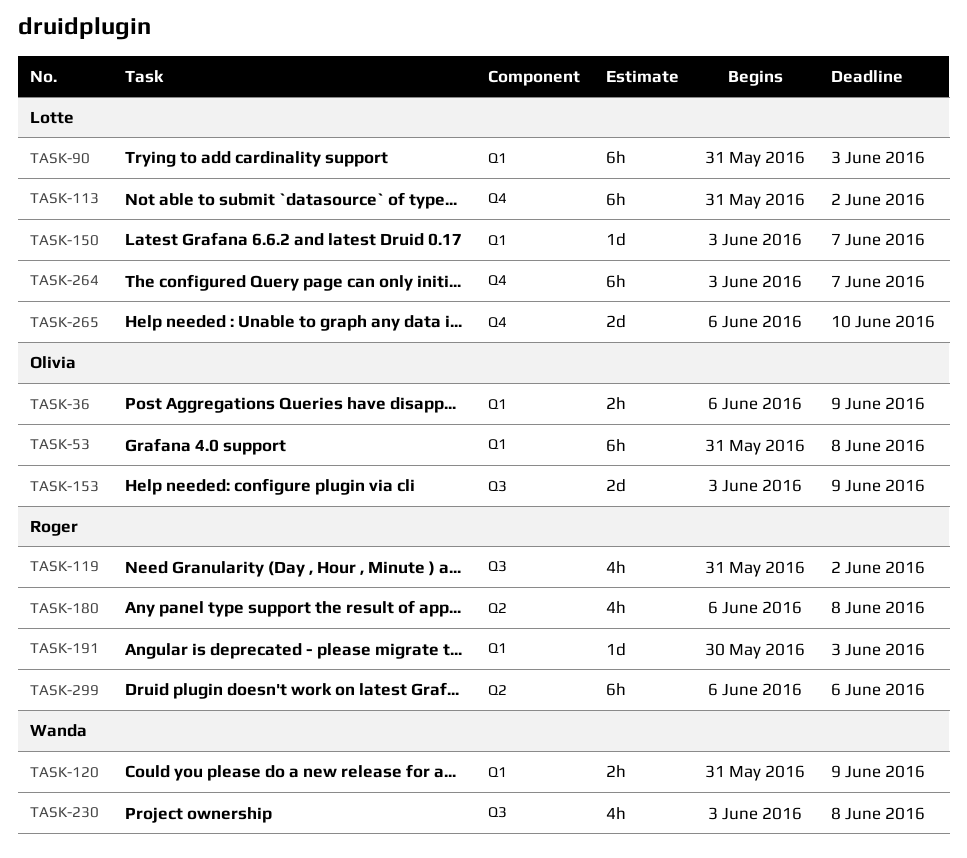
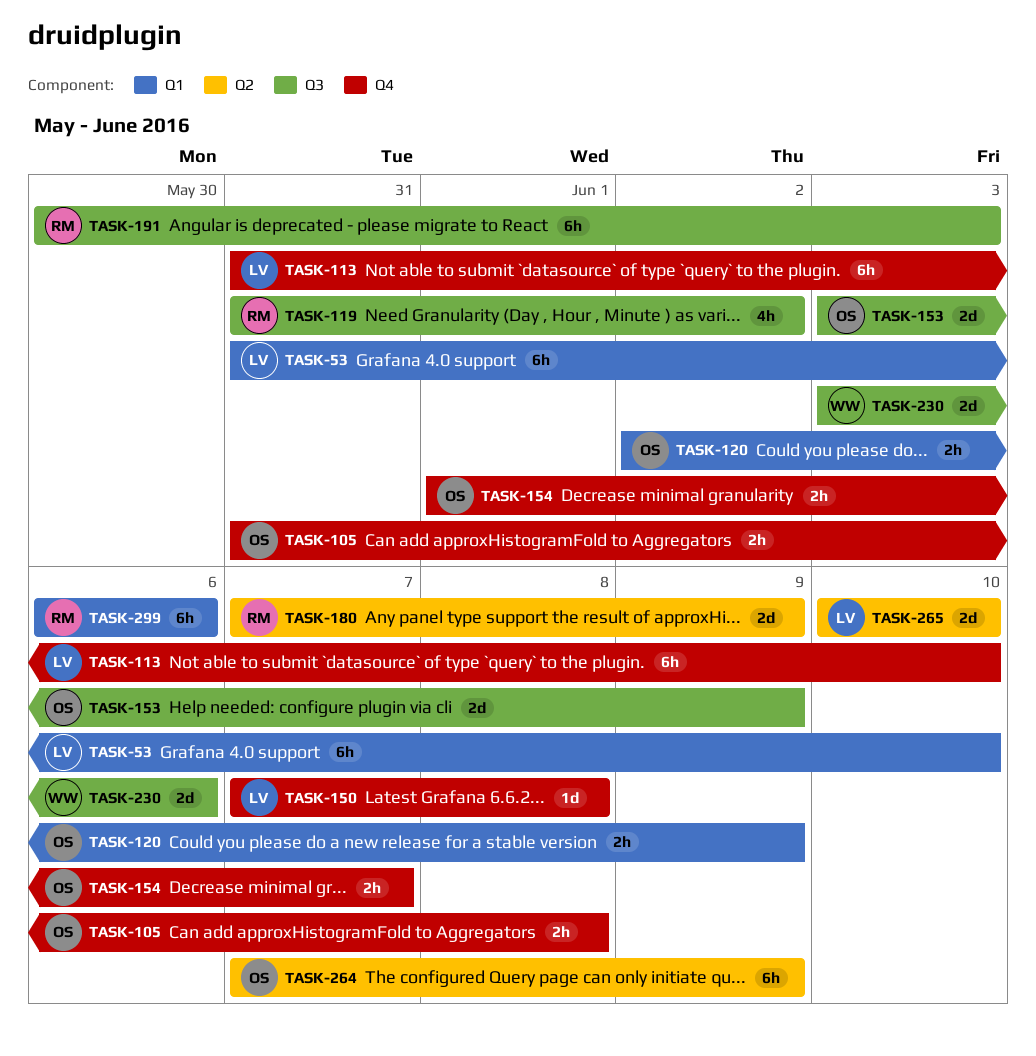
TASK-36: present -> none
TASK-53, owner: Olivia -> Lotte
TASK-53, due: Jun 8 -> Jun 10
TASK-90: present -> none
TASK-105: none -> present
TASK-113, due: Jun 2 -> Jun 10
TASK-120, owner: Wanda -> Olivia
TASK-120, start: May 31 -> Jun 2
TASK-150, label: Q1 -> Q4
TASK-150, start: Jun 3 -> Jun 7
TASK-150, due: Jun 7 -> Jun 8
TASK-154: none -> present
TASK-180, estimate: 4h -> 2d
TASK-180, start: Jun 6 -> Jun 7
TASK-180, due: Jun 8 -> Jun 9
TASK-191, label: Q1 -> Q3
TASK-191, estimate: 1d -> 6h
TASK-230, estimate: 4h -> 2d
TASK-230, due: Jun 8 -> Jun 6
TASK-264, owner: Lotte -> Olivia
TASK-264, label: Q4 -> Q2
TASK-264, start: Jun 3 -> Jun 7
TASK-264, due: Jun 7 -> Jun 9
TASK-265, label: Q4 -> Q2
TASK-265, start: Jun 6 -> Jun 10
TASK-299, label: Q2 -> Q1

